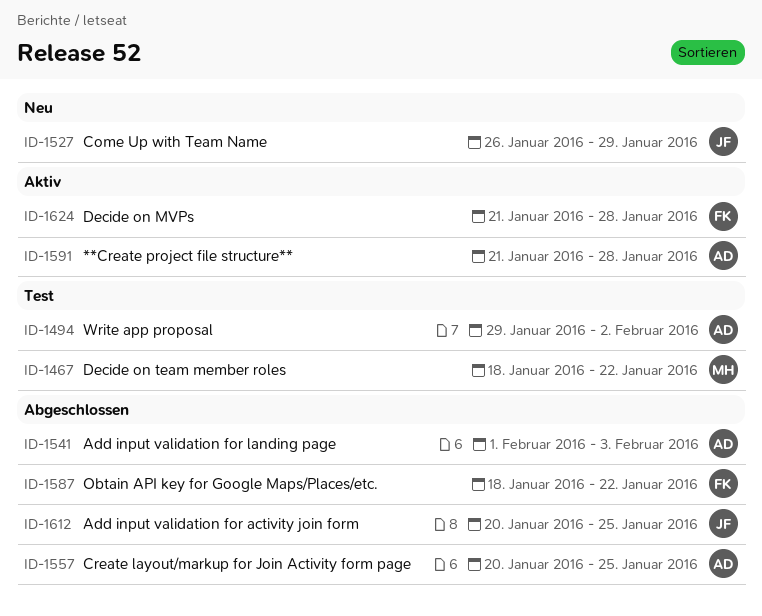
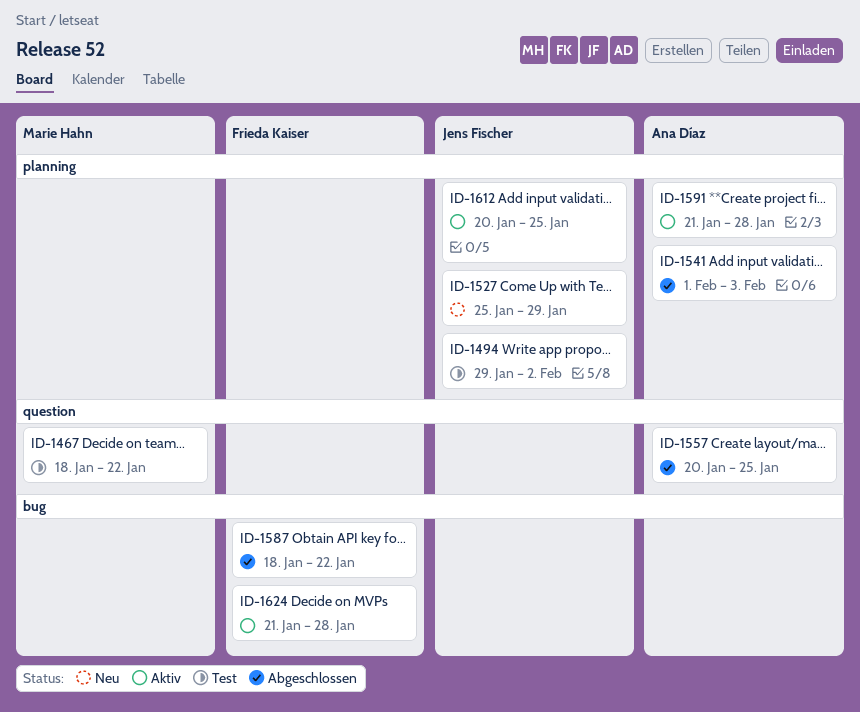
ID-1494, owner: Ana Díaz -> Jens Fischer
ID-1527, start: Jan 26 -> Jan 25
ID-1612, status: Abgeschlossen -> Aktiv

